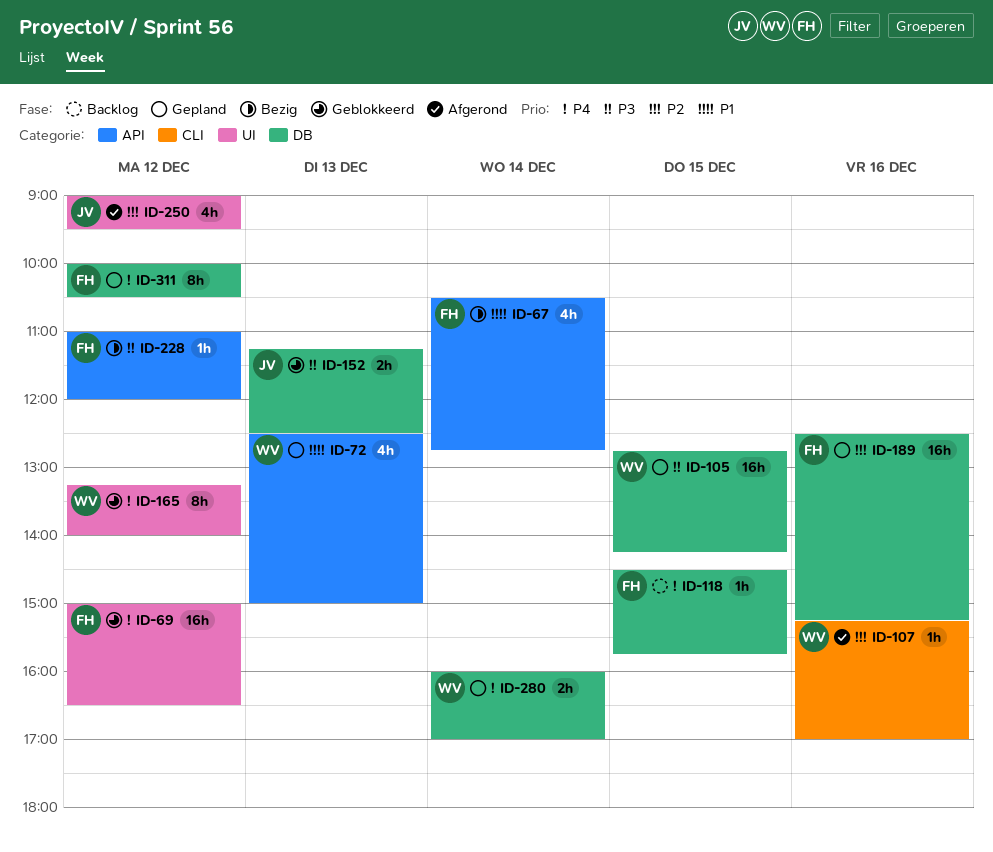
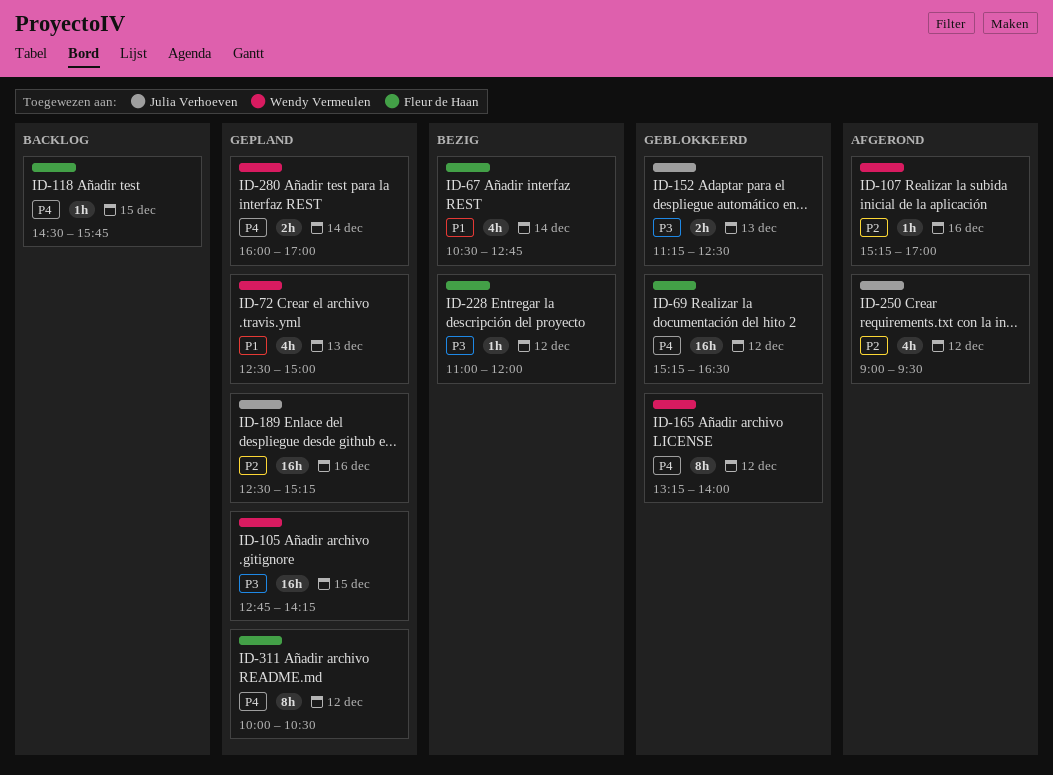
ID-69, begins: 15:00 -> 15:15
ID-189, owner: Fleur de Haan -> Julia Verhoeven

